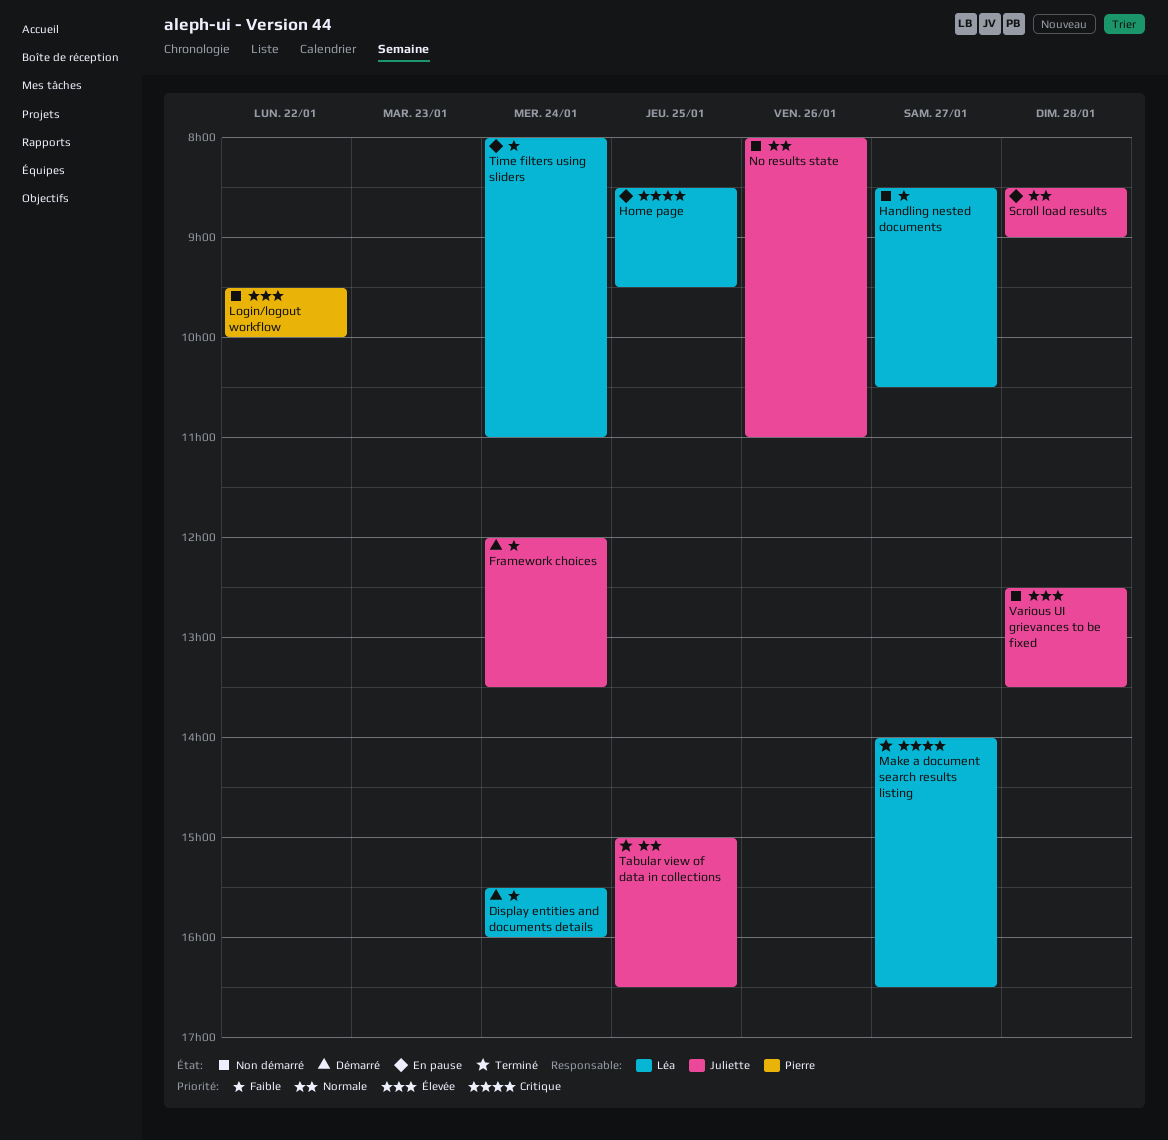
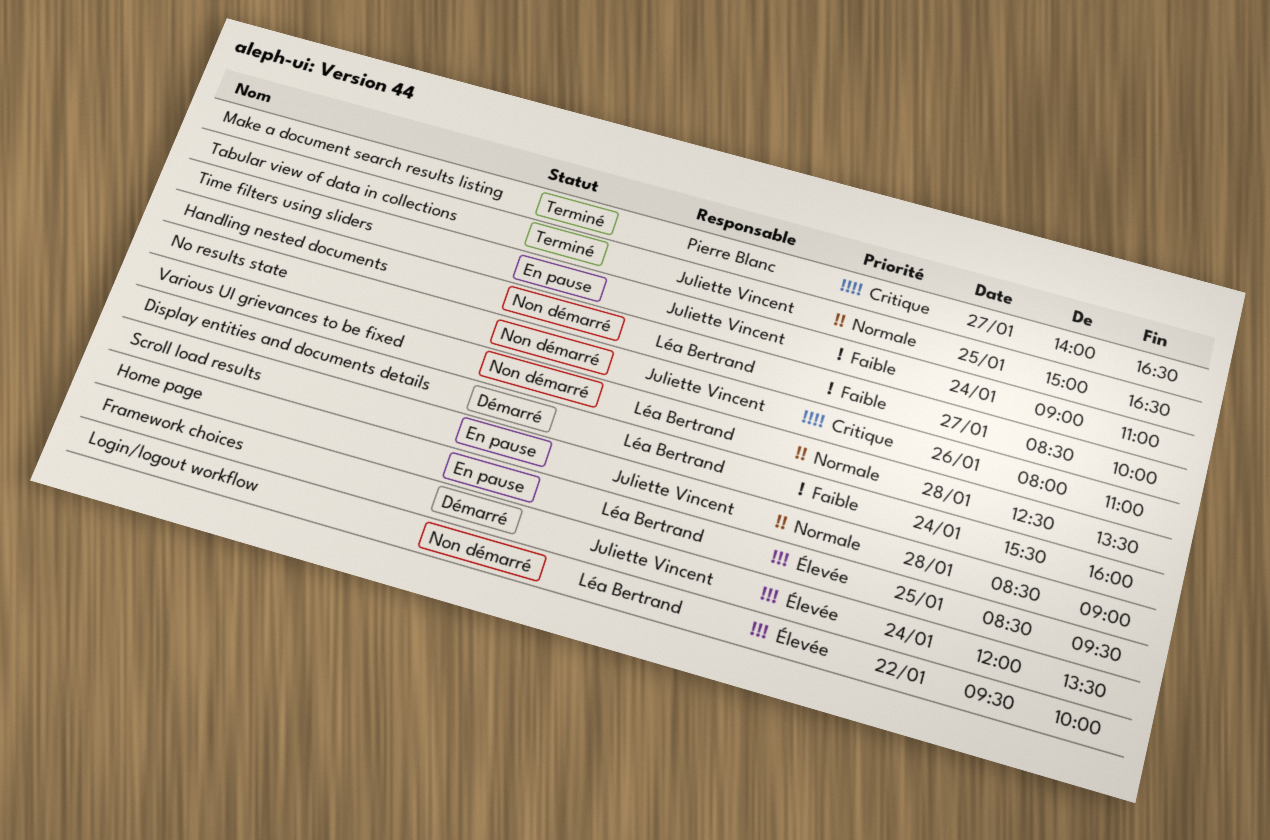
Framework choices, priority: Faible -> Élevée
Handling nested documents, ends: 10:30 -> 10:00
Home page, priority: Critique -> Élevée
Login/logout workflow, owner: Pierre Blanc -> Léa Bertrand
Make a document search results listing, owner: Léa Bertrand -> Pierre Blanc
No results state, priority: Normale -> Critique
Time filters using sliders, owner: Léa Bertrand -> Juliette Vincent
Time filters using sliders, begins: 08:00 -> 09:00
Various UI grievances to be fixed, owner: Juliette Vincent -> Léa Bertrand
Various UI grievances to be fixed, priority: Élevée -> Normale

